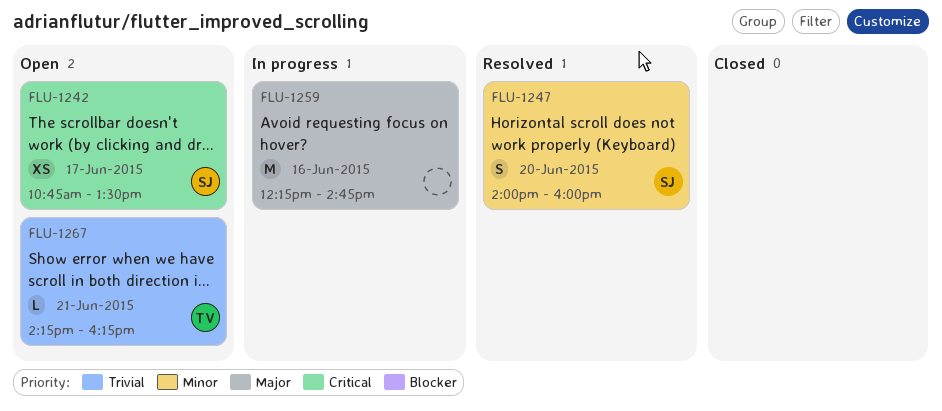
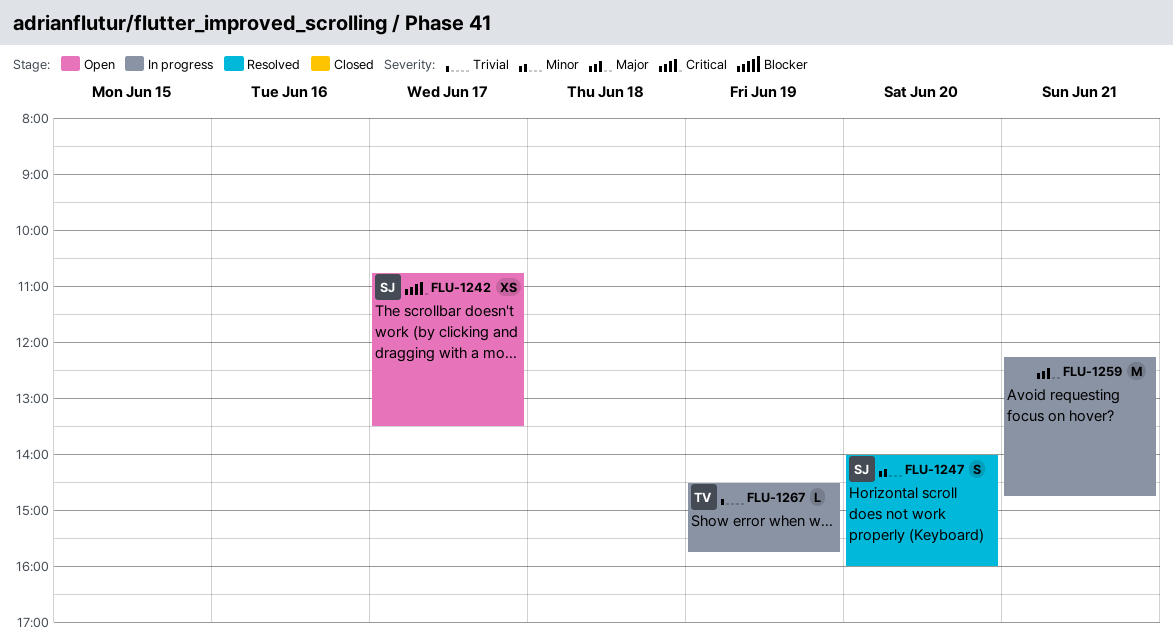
FLU-1259, day: Jun 16 -> Jun 21
FLU-1267, status: Open -> In progress
FLU-1267, day: Jun 21 -> Jun 19
FLU-1267, begins: 14:15 -> 14:30
FLU-1267, ends: 16:15 -> 15:45

